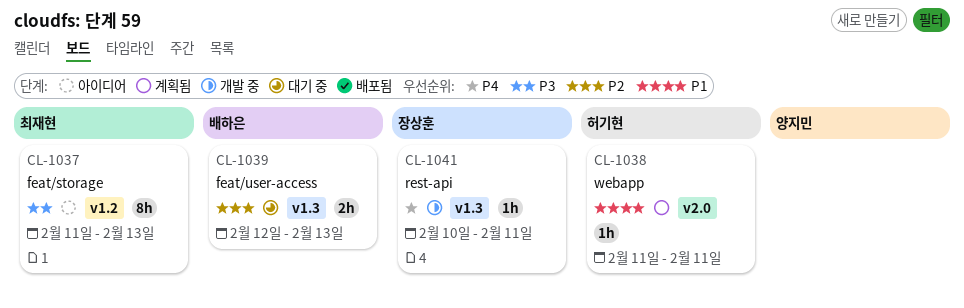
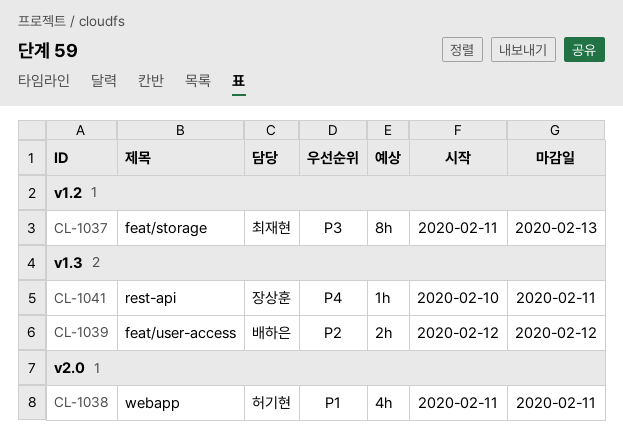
CL-1038, estimate: 1h -> 4h
CL-1039, due: Feb 13 -> Feb 12

